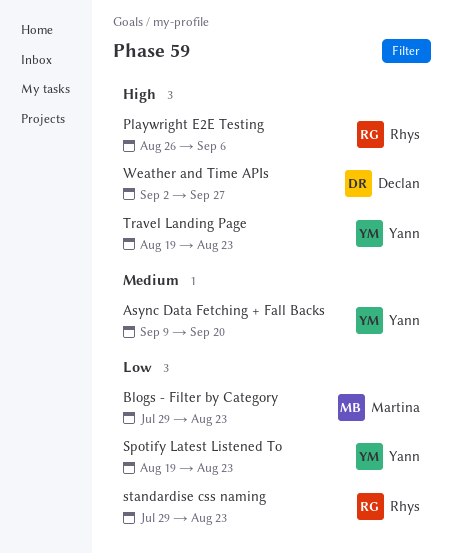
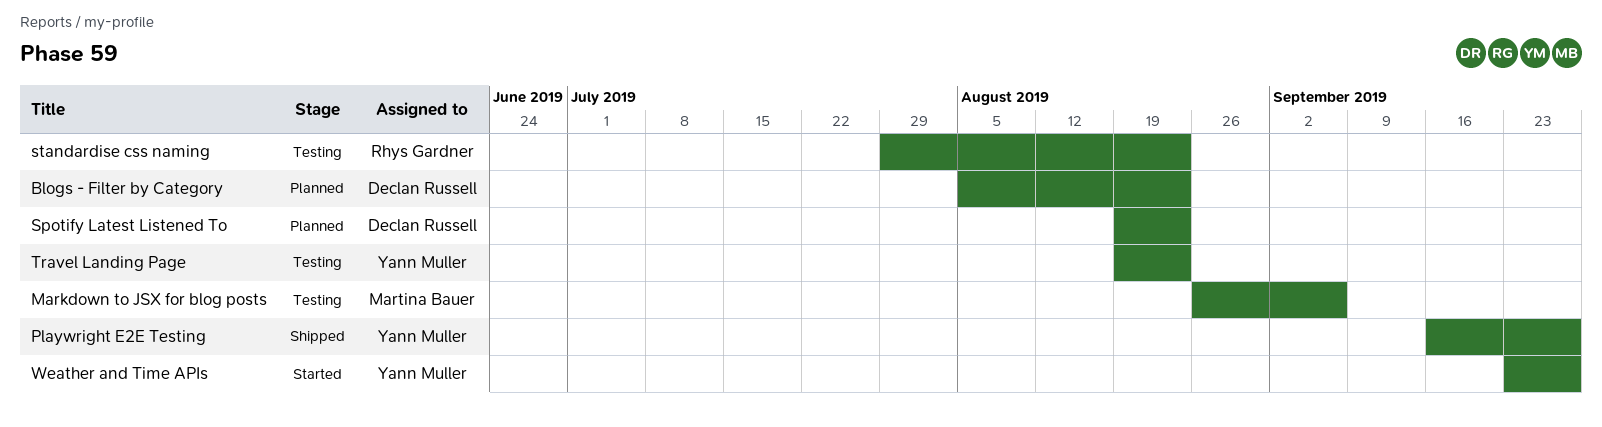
Async Data Fetching + Fall Backs: present -> none
Blogs - Filter by Category, owner: Martina Bauer -> Declan Russell
Blogs - Filter by Category, start: Jul 29 -> Aug 5
Markdown to JSX for blog posts: none -> present
Playwright E2E Testing, owner: Rhys Gardner -> Yann Muller
Playwright E2E Testing, start: Aug 26 -> Sep 16
Playwright E2E Testing, due: Sep 6 -> Sep 27
Spotify Latest Listened To, owner: Yann Muller -> Declan Russell
Weather and Time APIs, owner: Declan Russell -> Yann Muller
Weather and Time APIs, start: Sep 2 -> Sep 23

